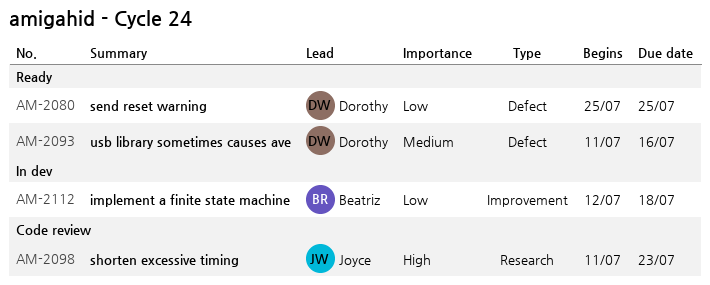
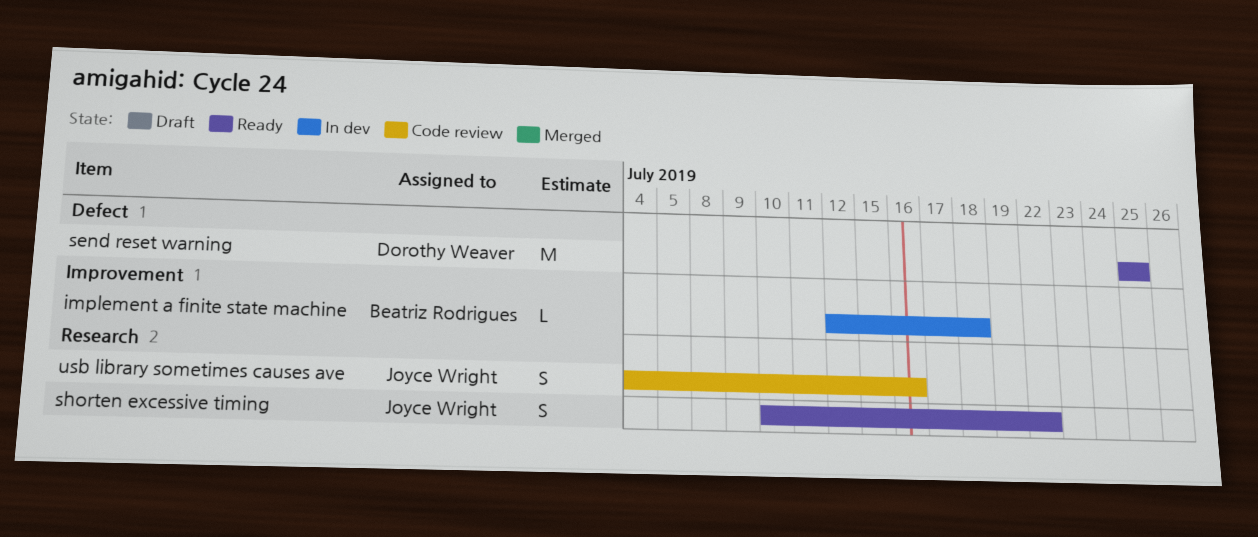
shorten excessive timing, status: Code review -> Ready
shorten excessive timing, start: Jul 11 -> Jul 10
shorten excessive timing, due: Jul 23 -> Jul 22
usb library sometimes causes ave, status: Ready -> Code review
usb library sometimes causes ave, owner: Dorothy Weaver -> Joyce Wright
usb library sometimes causes ave, label: Defect -> Research
usb library sometimes causes ave, start: Jul 11 -> Jul 4

